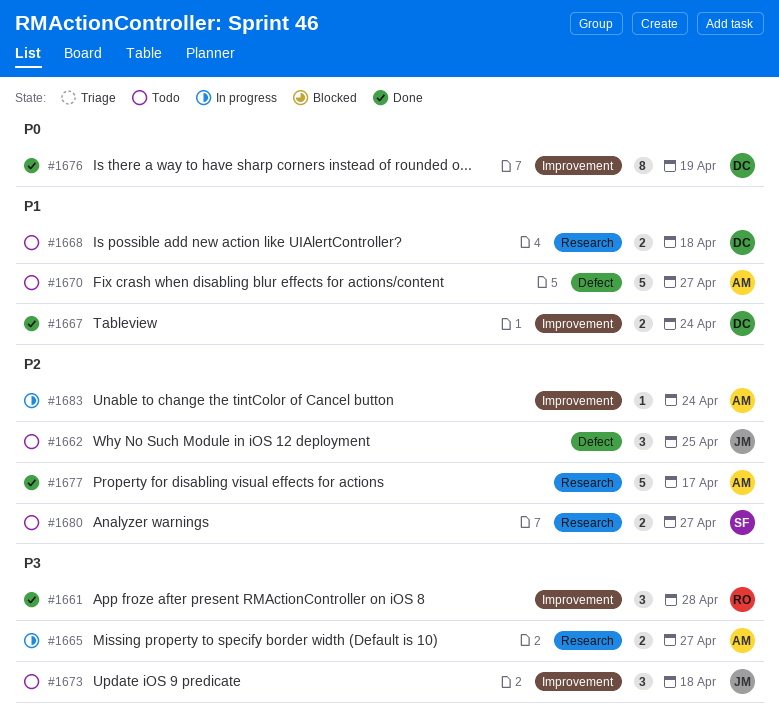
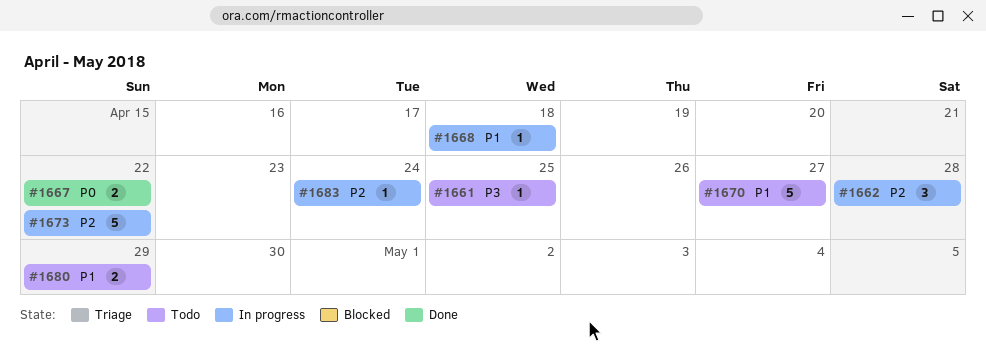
#1661, status: Done -> Todo
#1661, estimate: 3 -> 1
#1661, due: Apr 28 -> Apr 25
#1662, status: Todo -> In progress
#1662, due: Apr 25 -> Apr 28
#1665: present -> none
#1667, priority: P1 -> P0
#1667, due: Apr 24 -> Apr 22
#1668, status: Todo -> In progress
#1668, estimate: 2 -> 1
#1673, status: Todo -> In progress
#1673, priority: P3 -> P2
#1673, estimate: 3 -> 5
#1673, due: Apr 18 -> Apr 22
#1676: present -> none
#1677: present -> none
#1680, priority: P2 -> P1
#1680, due: Apr 27 -> Apr 29

